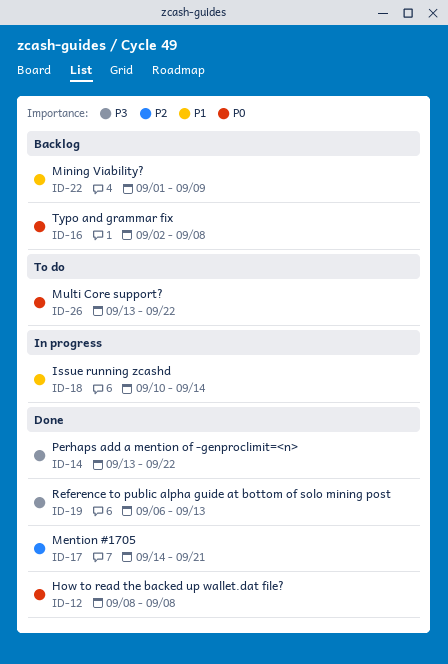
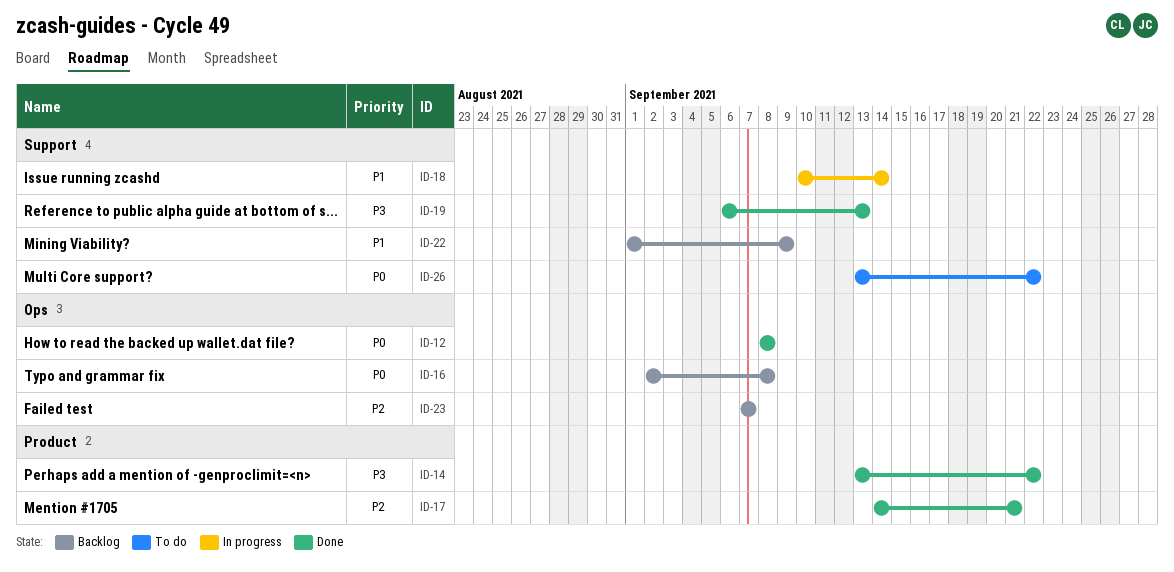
ID-23: none -> present

